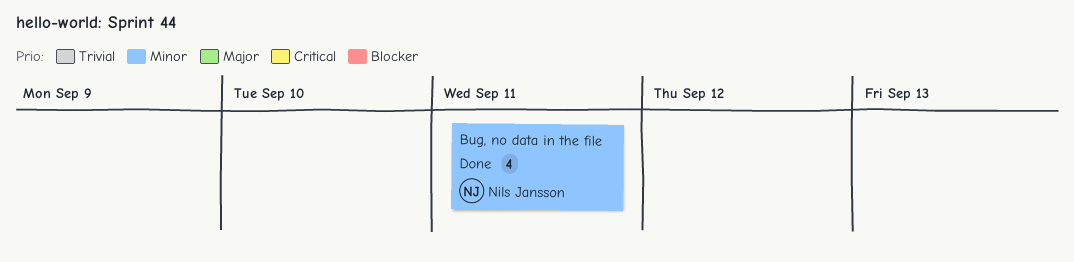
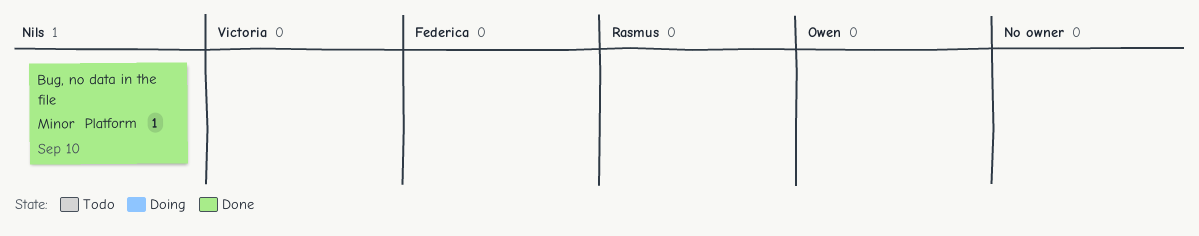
Bug, no data in the file, estimate: 4 -> 1
Bug, no data in the file, due: Sep 11 -> Sep 10

